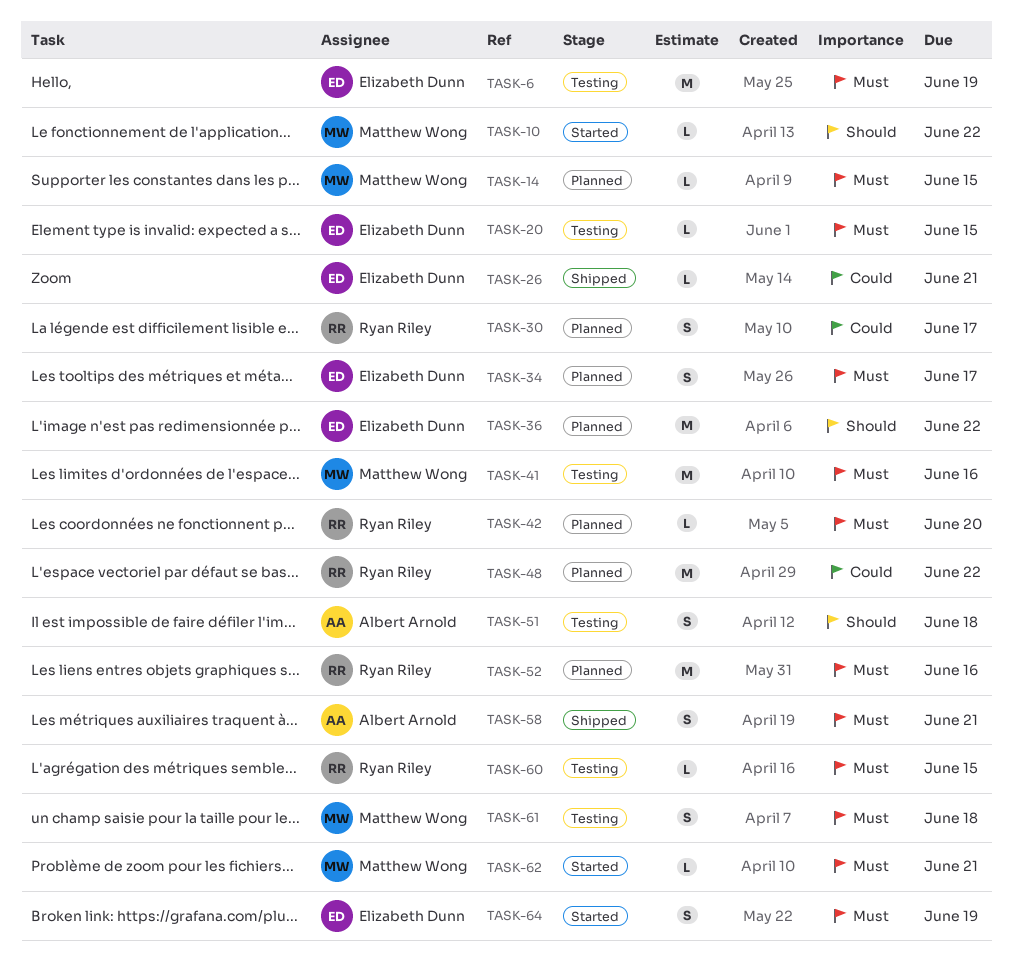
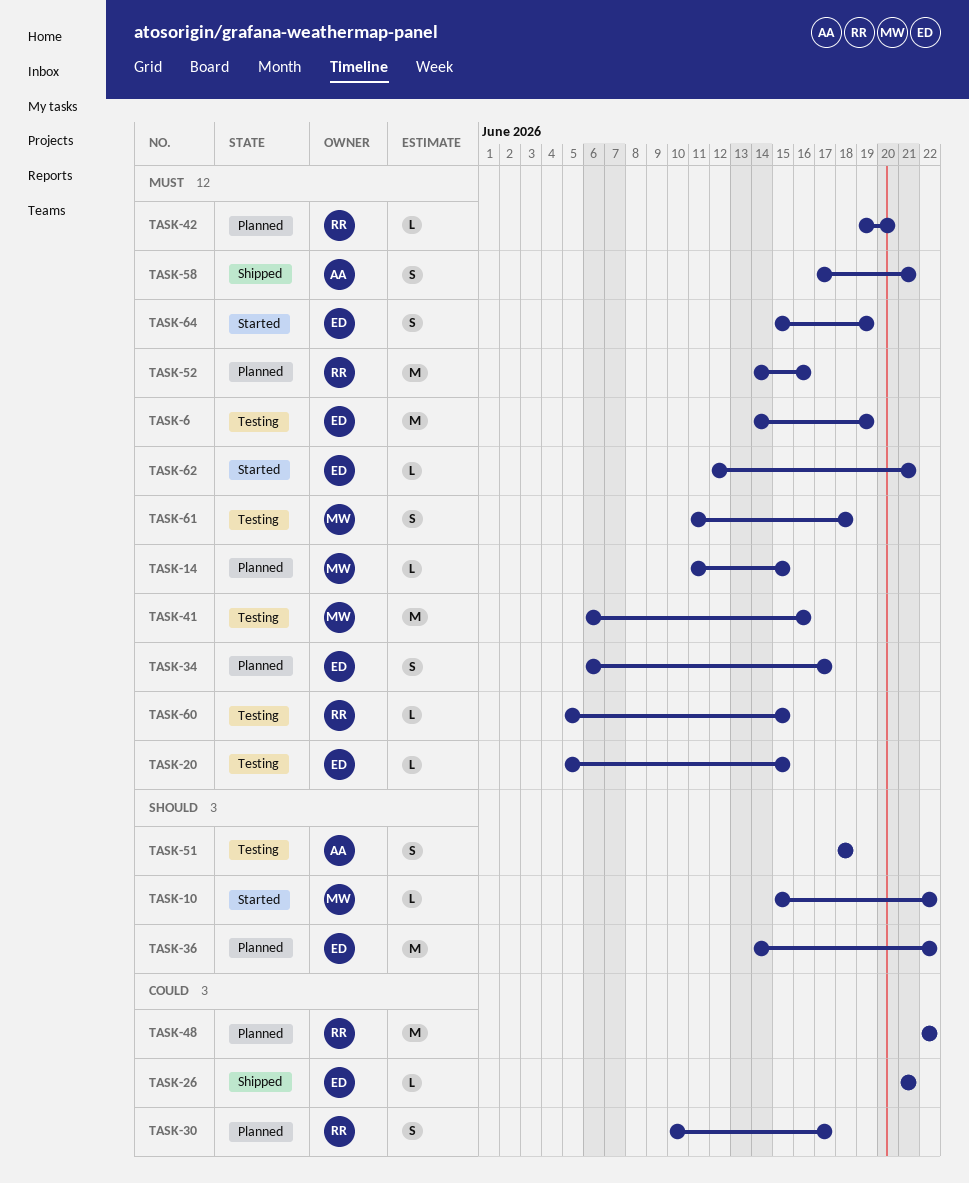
TASK-62, owner: Matthew Wong -> Elizabeth Dunn

